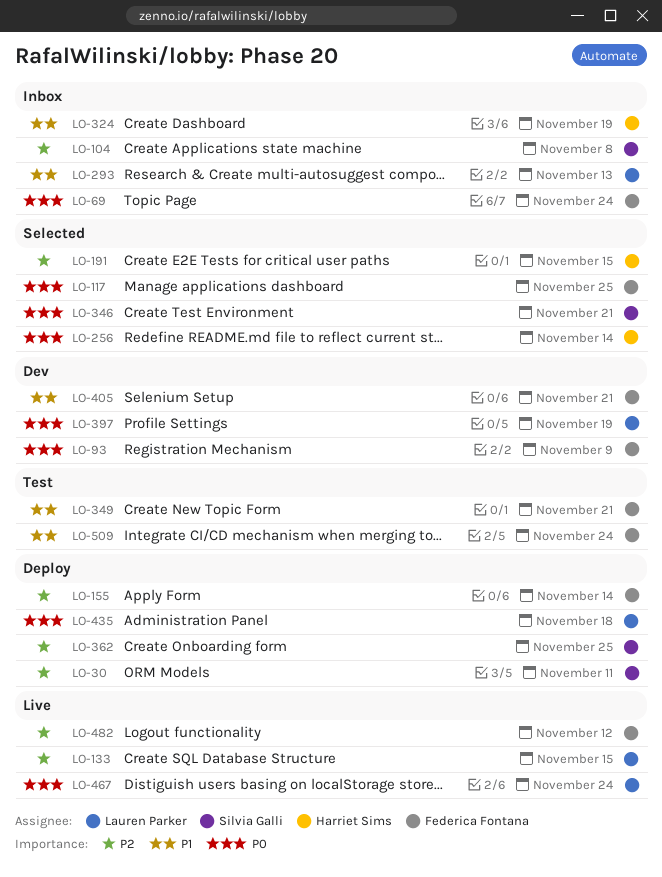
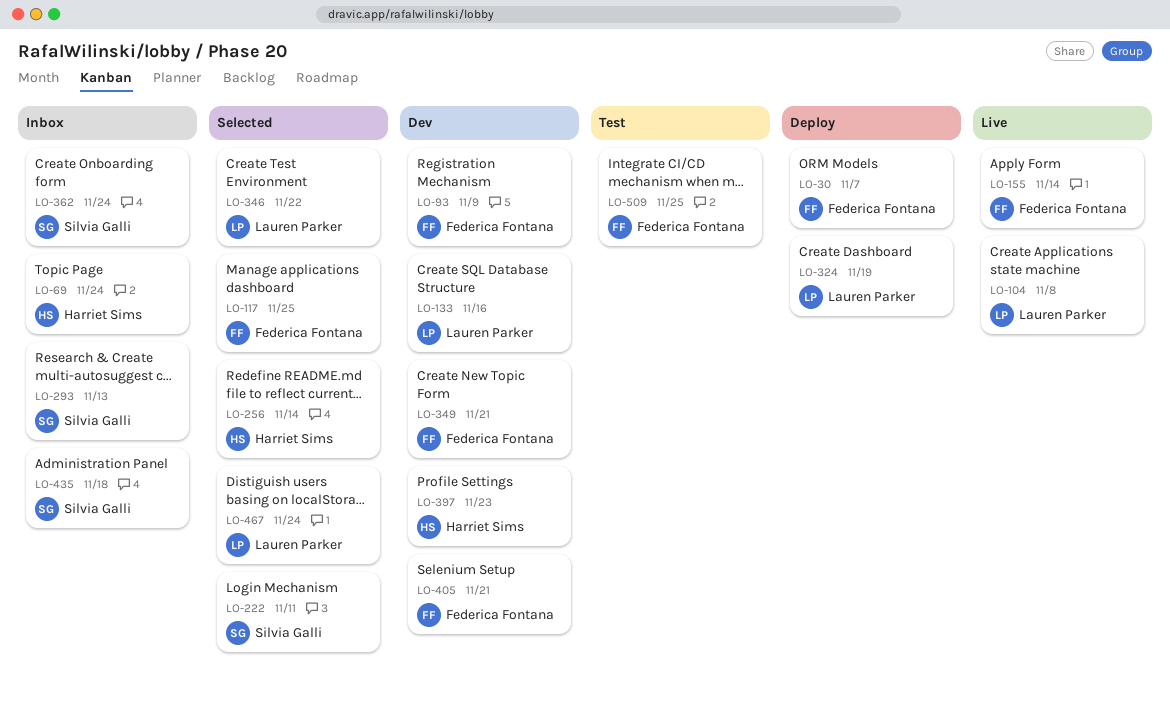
LO-30, owner: Silvia Galli -> Federica Fontana
LO-30, due: Nov 11 -> Nov 7
LO-69, owner: Federica Fontana -> Harriet Sims
LO-104, status: Inbox -> Live
LO-104, owner: Silvia Galli -> Lauren Parker
LO-133, status: Live -> Dev
LO-133, due: Nov 15 -> Nov 16
LO-155, status: Deploy -> Live
LO-191: present -> none
LO-222: none -> present
LO-293, owner: Lauren Parker -> Silvia Galli
LO-324, status: Inbox -> Deploy
LO-324, owner: Harriet Sims -> Lauren Parker
LO-346, owner: Silvia Galli -> Lauren Parker
LO-346, due: Nov 21 -> Nov 22
LO-349, status: Test -> Dev
LO-362, status: Deploy -> Inbox
LO-362, due: Nov 25 -> Nov 24
LO-397, owner: Lauren Parker -> Harriet Sims
LO-397, due: Nov 19 -> Nov 23
LO-435, status: Deploy -> Inbox
LO-435, owner: Lauren Parker -> Silvia Galli
LO-467, status: Live -> Selected
LO-482: present -> none
LO-509, due: Nov 24 -> Nov 25

